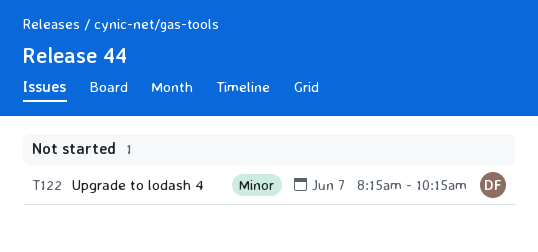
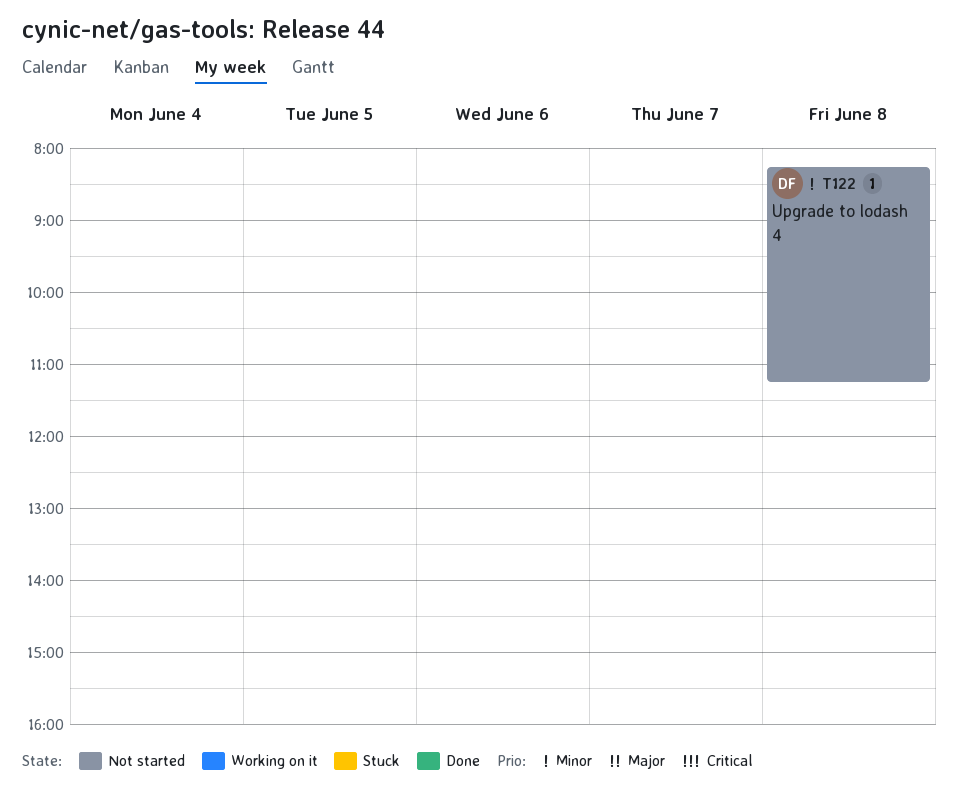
T122, day: Jun 7 -> Jun 8
T122, ends: 10:15 -> 11:15

